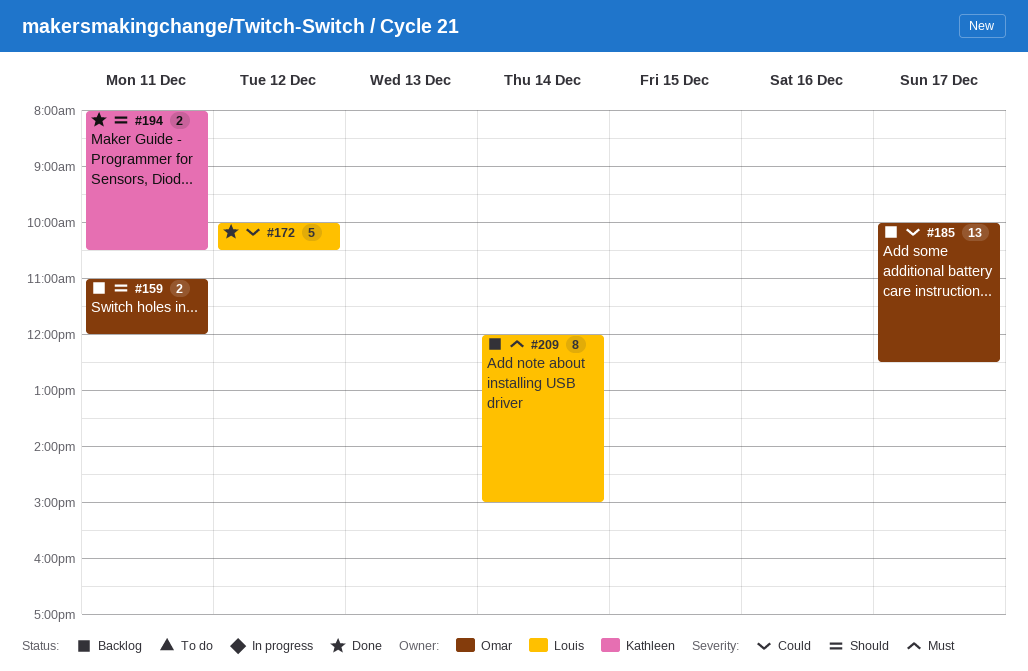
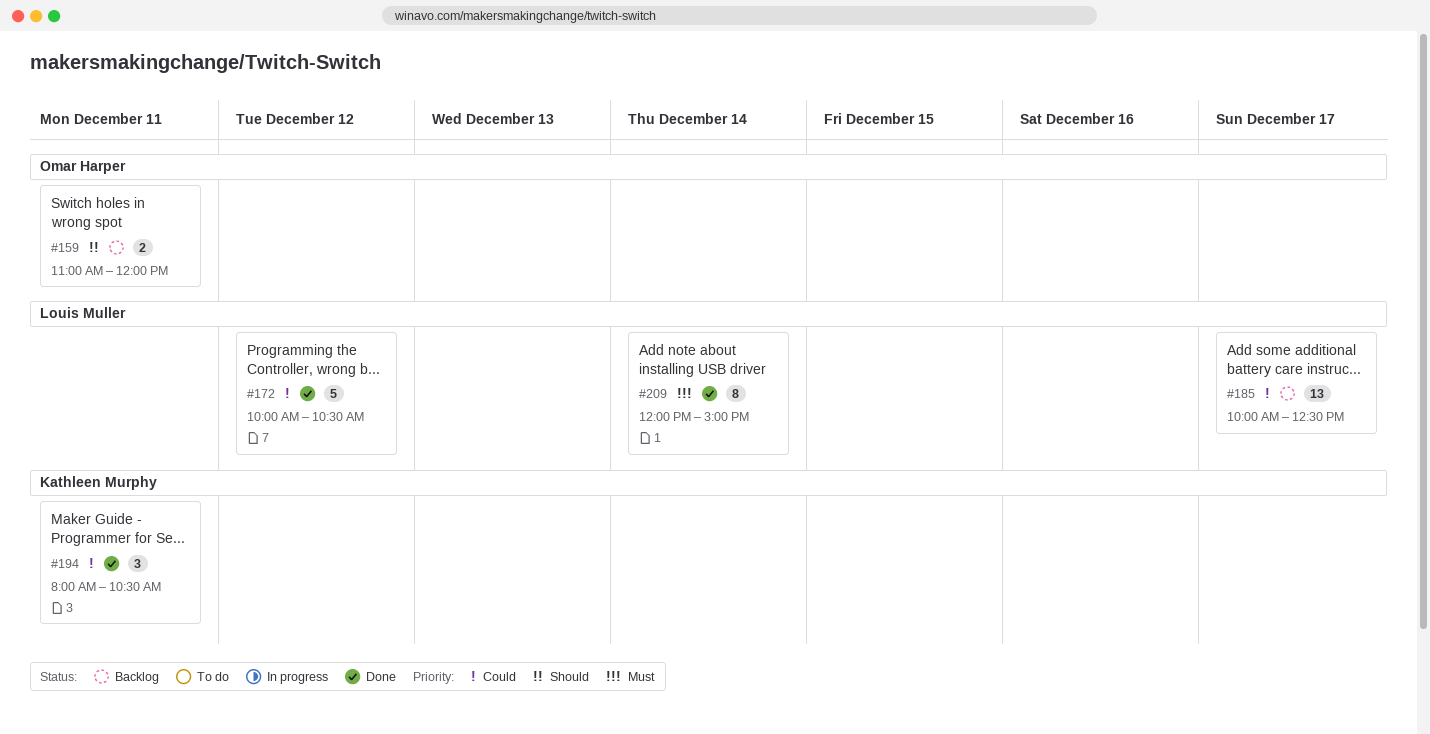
#185, owner: Omar Harper -> Louis Muller
#194, priority: Should -> Could
#194, estimate: 2 -> 3
#209, status: Backlog -> Done

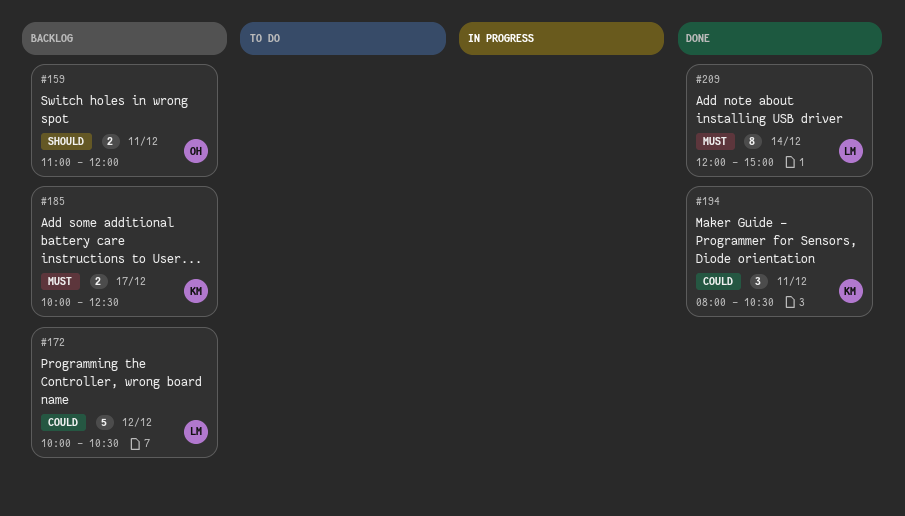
#172, status: Done -> Backlog
#185, owner: Louis Muller -> Kathleen Murphy
#185, priority: Could -> Must
#185, estimate: 13 -> 2

